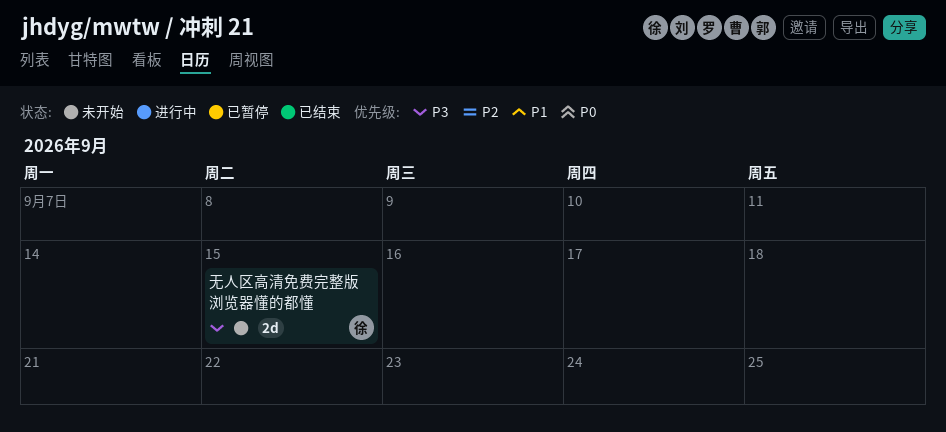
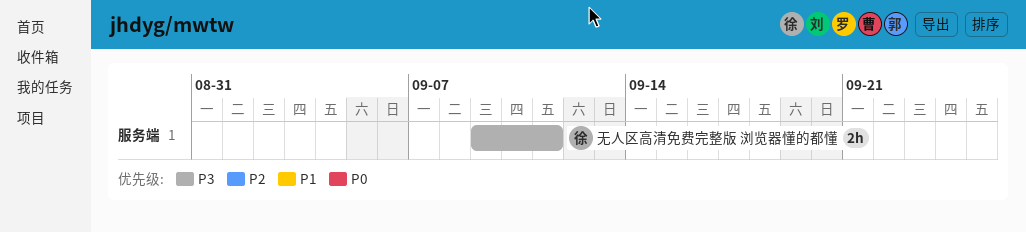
无人区高清免费完整版 浏览器懂的都懂, estimate: 2d -> 2h
无人区高清免费完整版 浏览器懂的都懂, due: Sep 15 -> Sep 11

